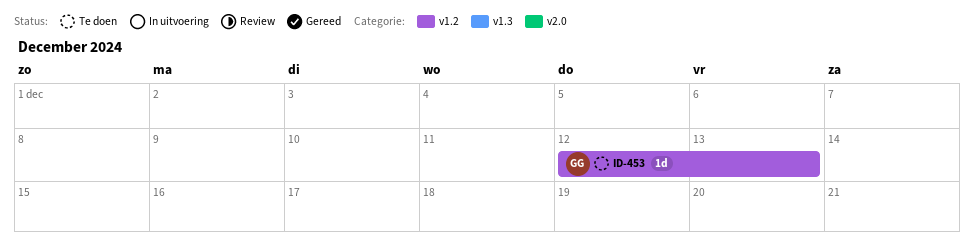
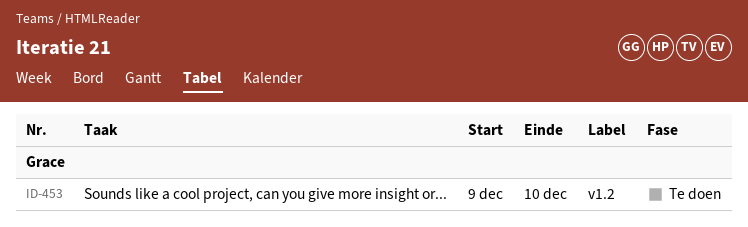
ID-453, start: Dec 12 -> Dec 9
ID-453, due: Dec 13 -> Dec 10

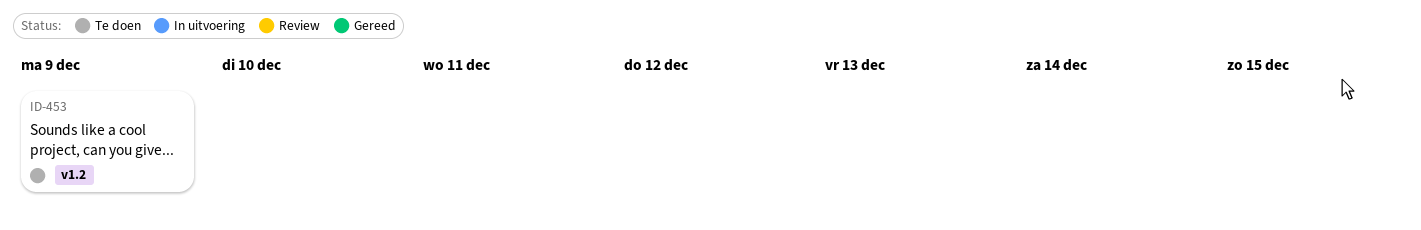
ID-453, due: Dec 10 -> Dec 9

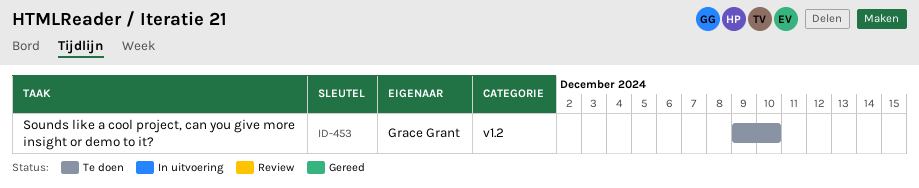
ID-453, due: Dec 9 -> Dec 10

